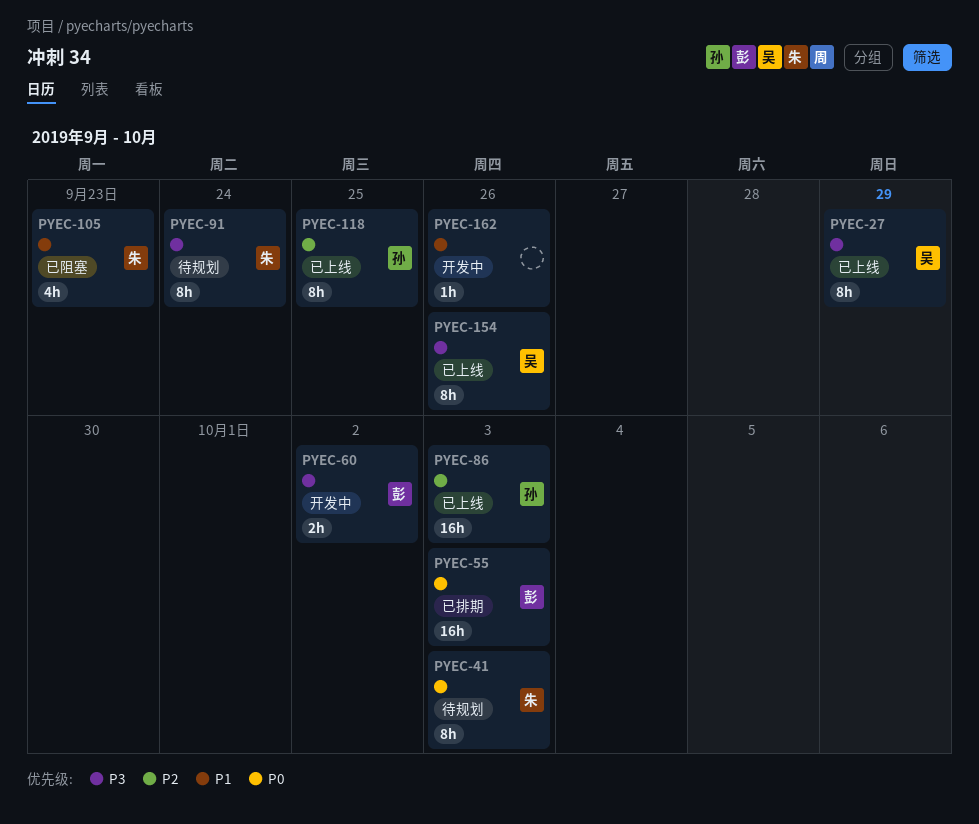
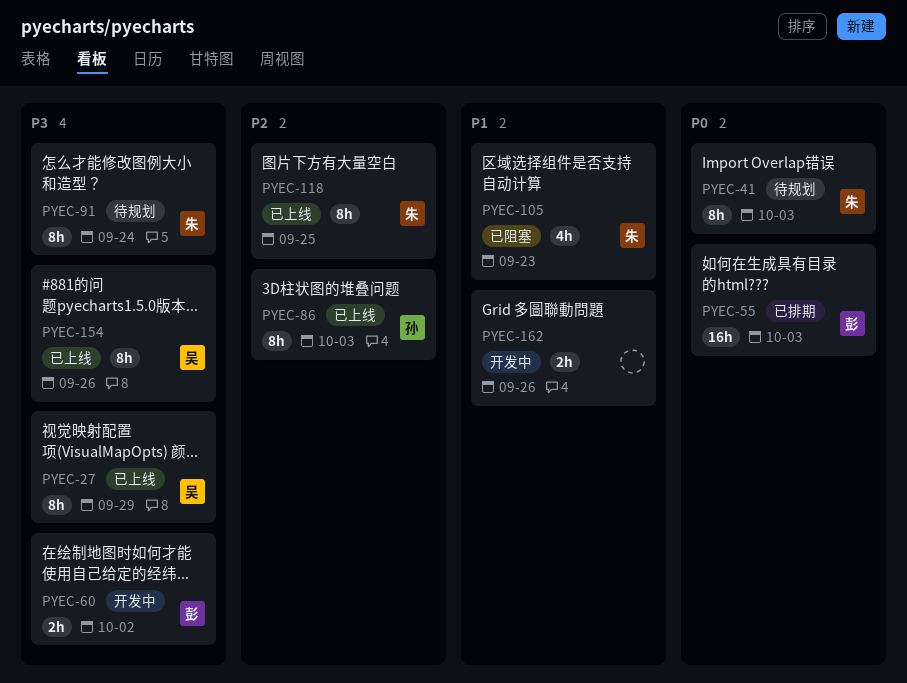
PYEC-86, estimate: 16h -> 8h
PYEC-118, owner: 孙 -> 朱
PYEC-162, estimate: 1h -> 2h

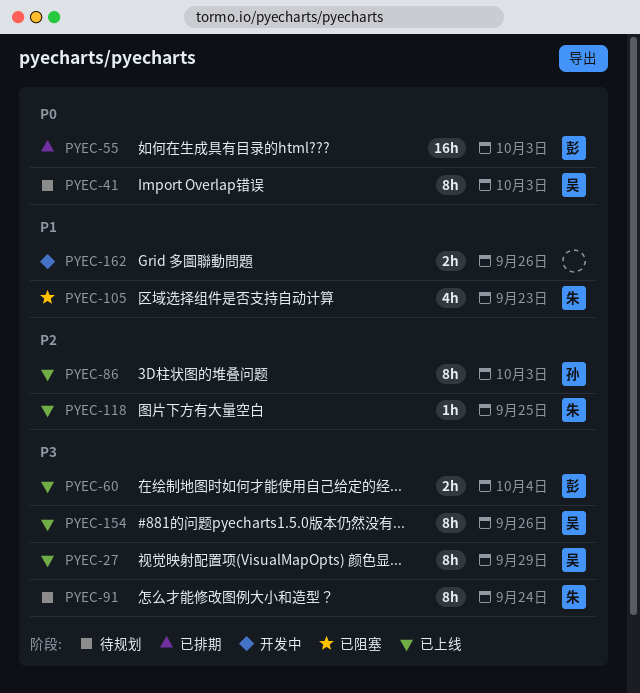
PYEC-41, owner: 朱 -> 吴
PYEC-60, status: 开发中 -> 已上线
PYEC-60, due: Oct 2 -> Oct 4
PYEC-118, estimate: 8h -> 1h

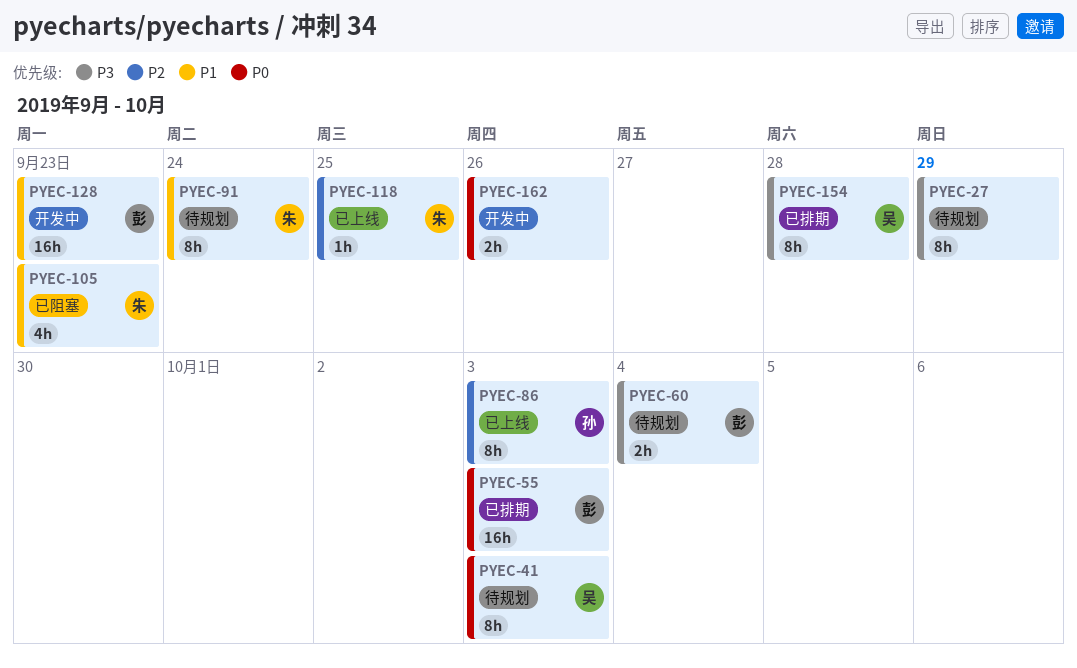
PYEC-27, status: 已上线 -> 待规划
PYEC-27, owner: 吴 -> none
PYEC-60, status: 已上线 -> 待规划
PYEC-91, priority: P3 -> P1
PYEC-128: none -> present
PYEC-154, status: 已上线 -> 已排期
PYEC-154, due: Sep 26 -> Sep 28
PYEC-162, priority: P1 -> P0

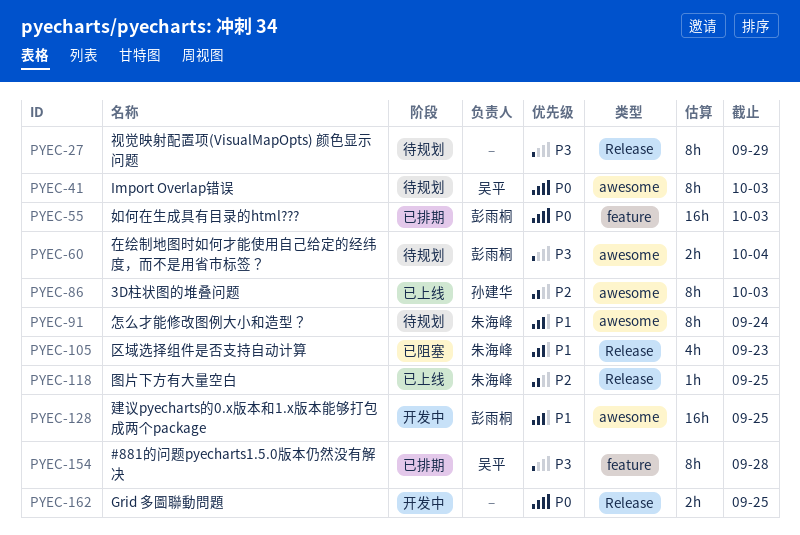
PYEC-128, due: Sep 23 -> Sep 25
PYEC-162, due: Sep 26 -> Sep 25

